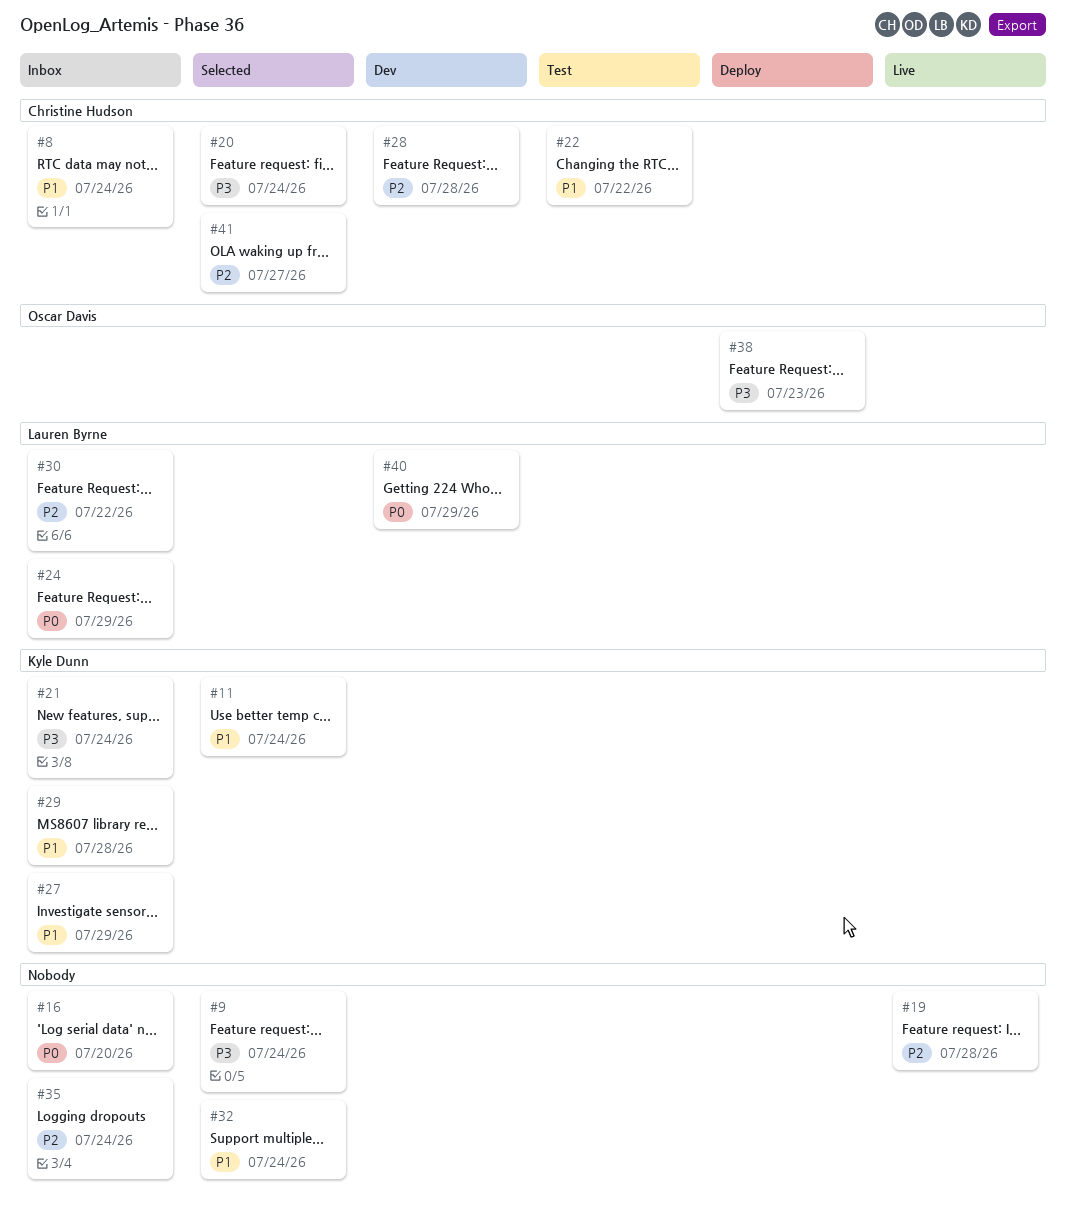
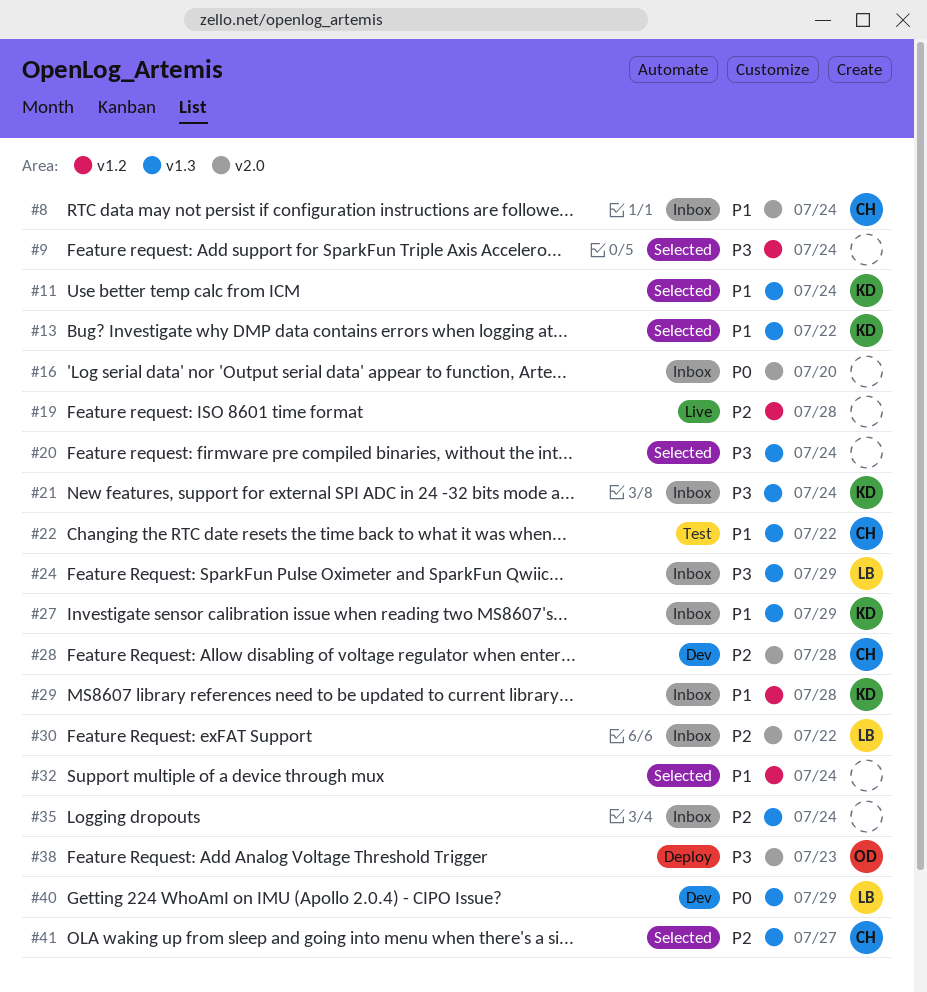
#13: none -> present
#20, owner: Christine Hudson -> none
#24, priority: P0 -> P3

